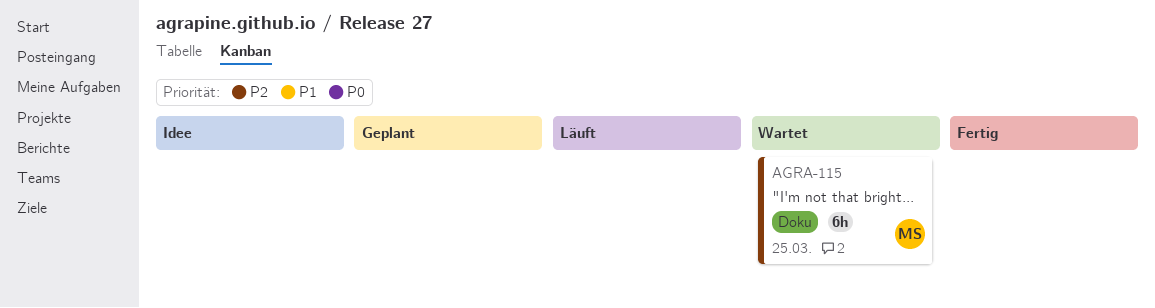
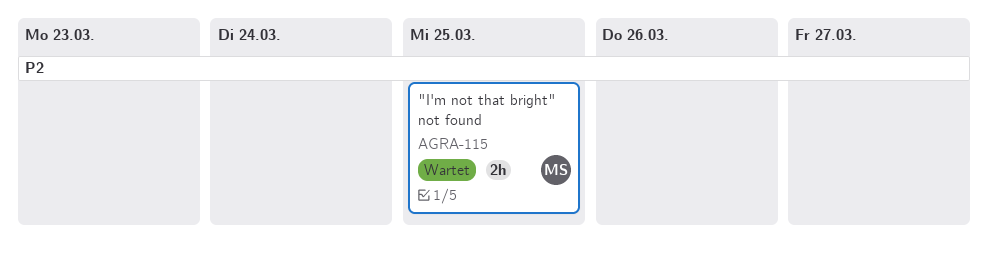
AGRA-115, estimate: 6h -> 2h

